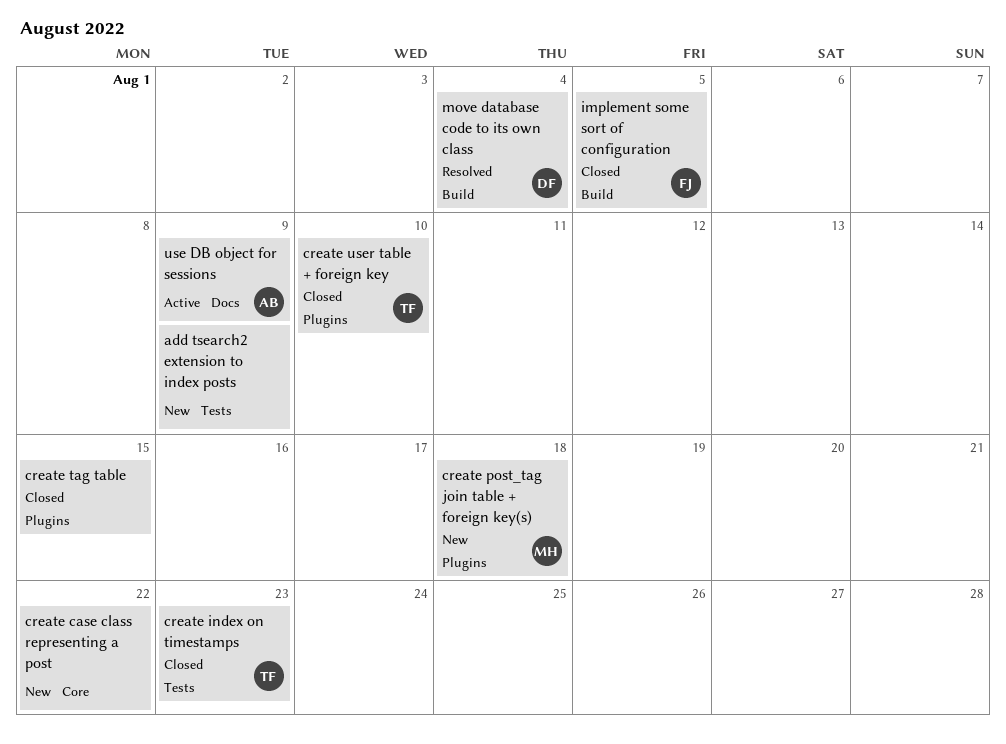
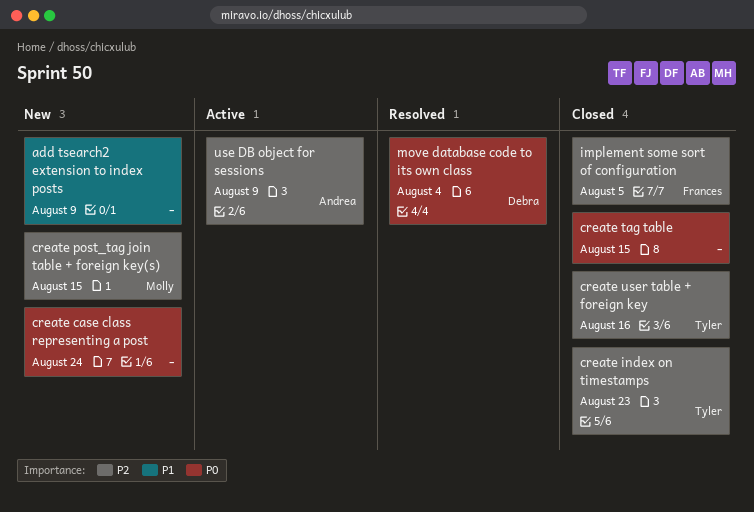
create case class representing a post, due: Aug 22 -> Aug 24
create post_tag join table + foreign key(s), due: Aug 18 -> Aug 15
create user table + foreign key, due: Aug 10 -> Aug 16

